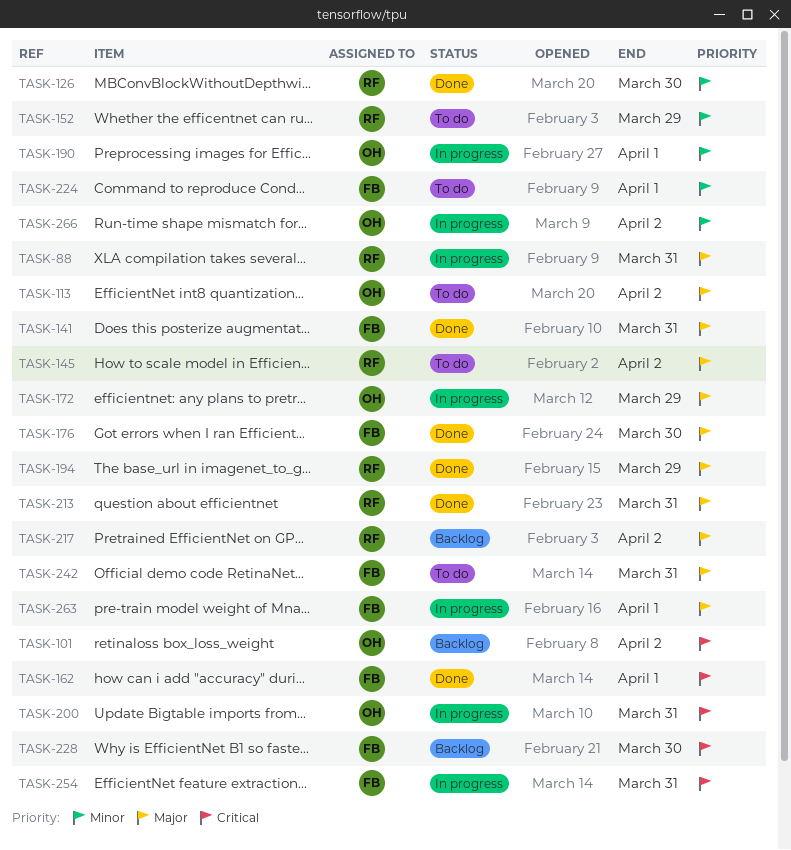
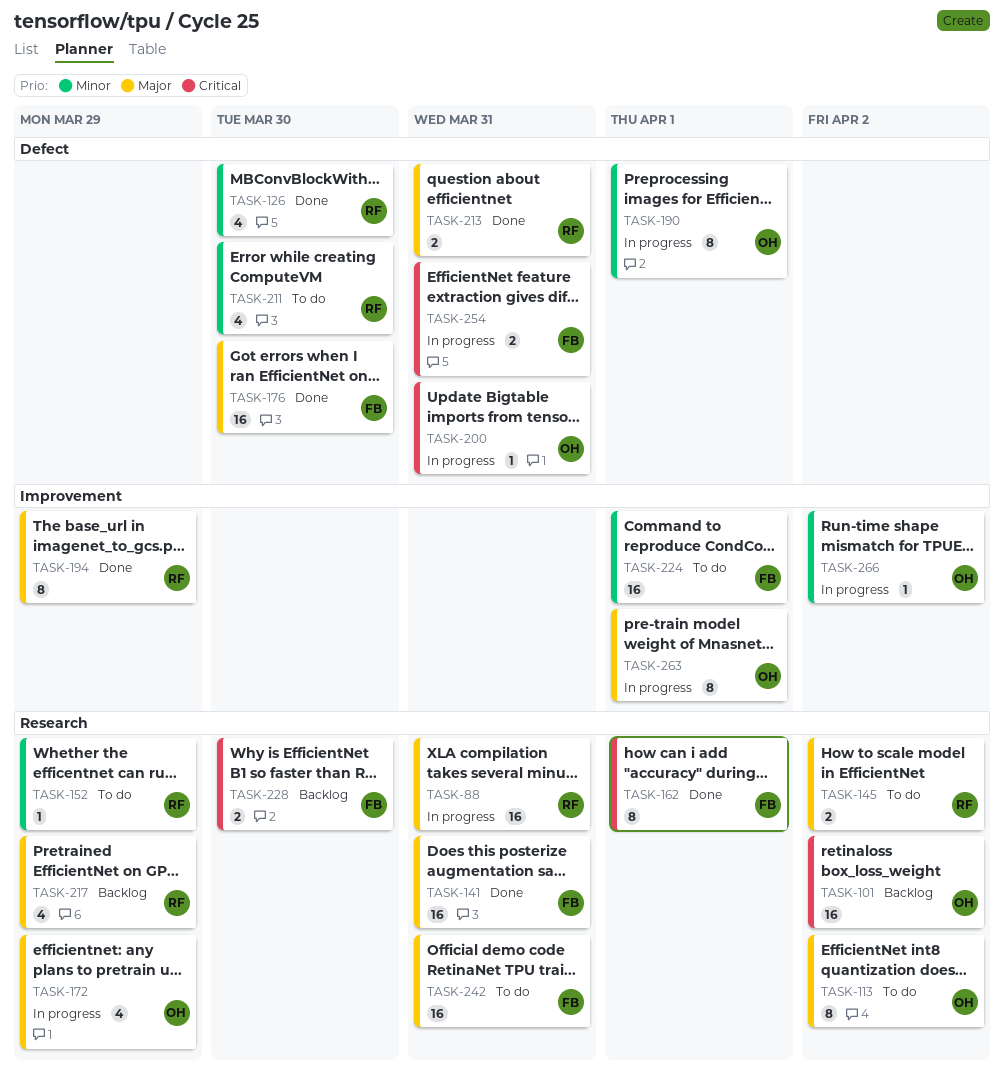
TASK-211: none -> present
TASK-217, due: Apr 2 -> Mar 29
TASK-263, owner: FB -> OH

